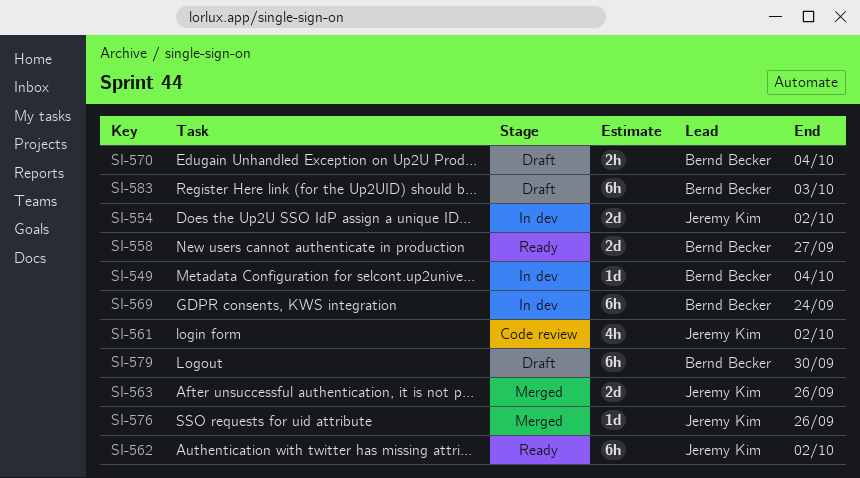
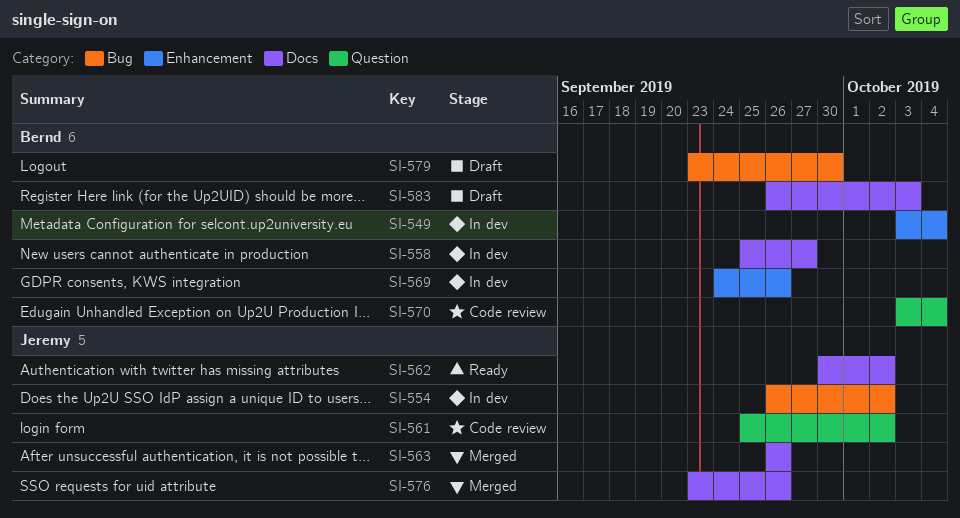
SI-558, status: Ready -> In dev
SI-569, due: Sep 24 -> Sep 26
SI-570, status: Draft -> Code review

